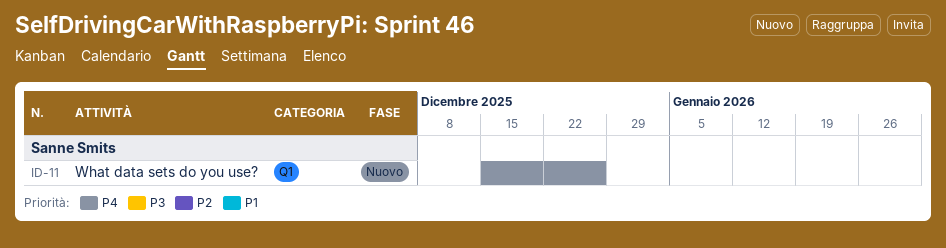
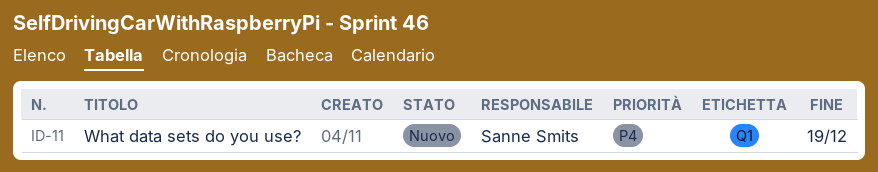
ID-11, due: Dec 26 -> Dec 19

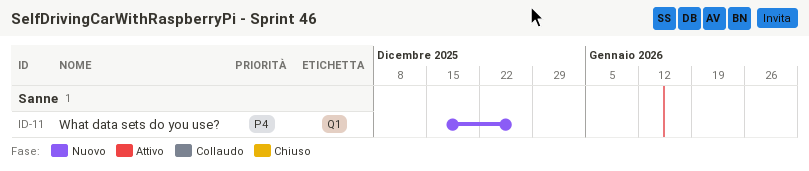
ID-11, due: Dec 19 -> Dec 26

